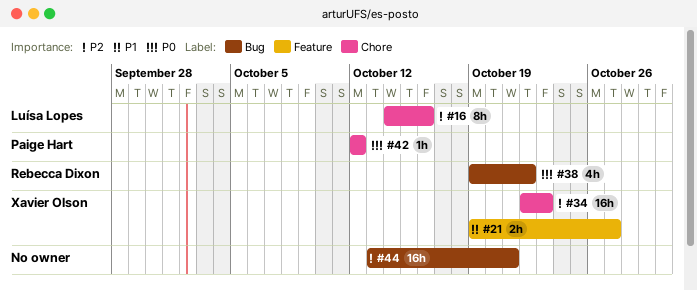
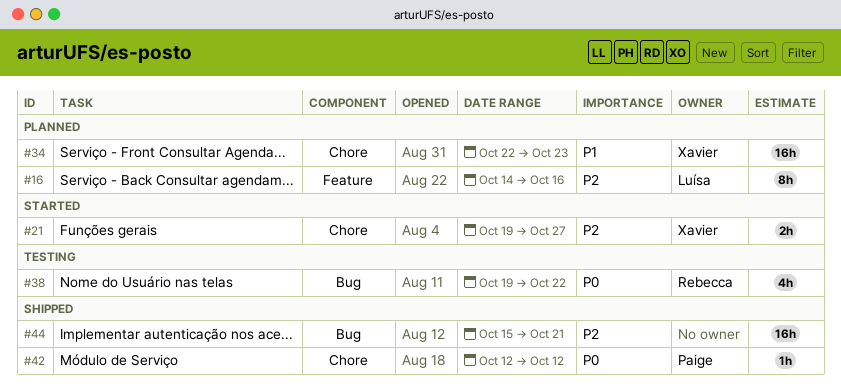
#16, label: Chore -> Feature
#21, priority: P1 -> P2
#21, label: Feature -> Chore
#34, priority: P2 -> P1
#44, start: Oct 13 -> Oct 15

